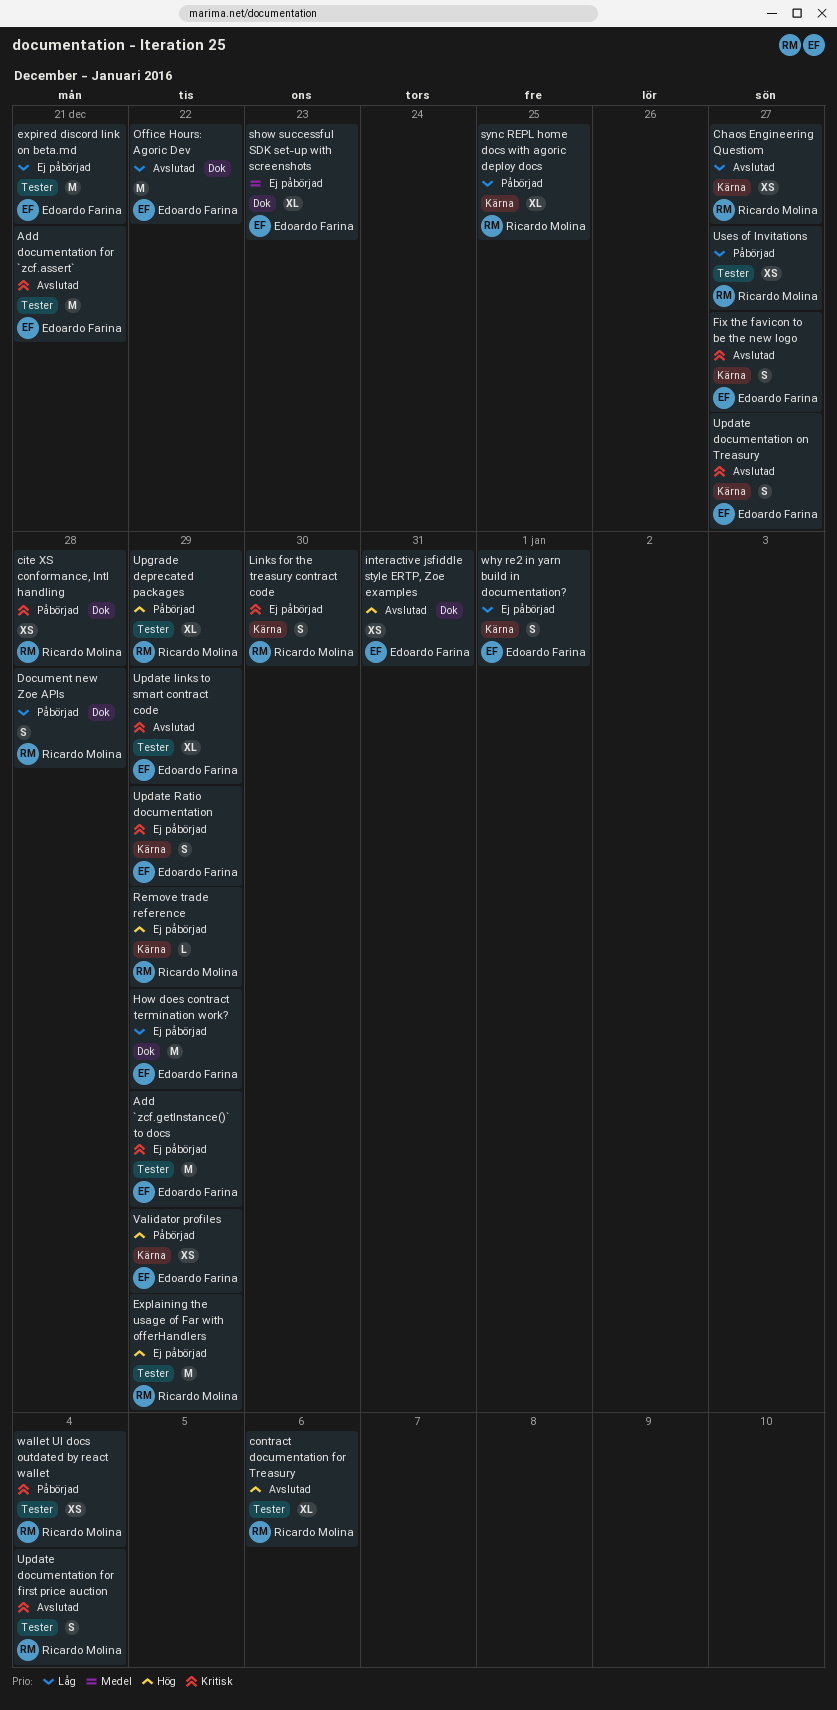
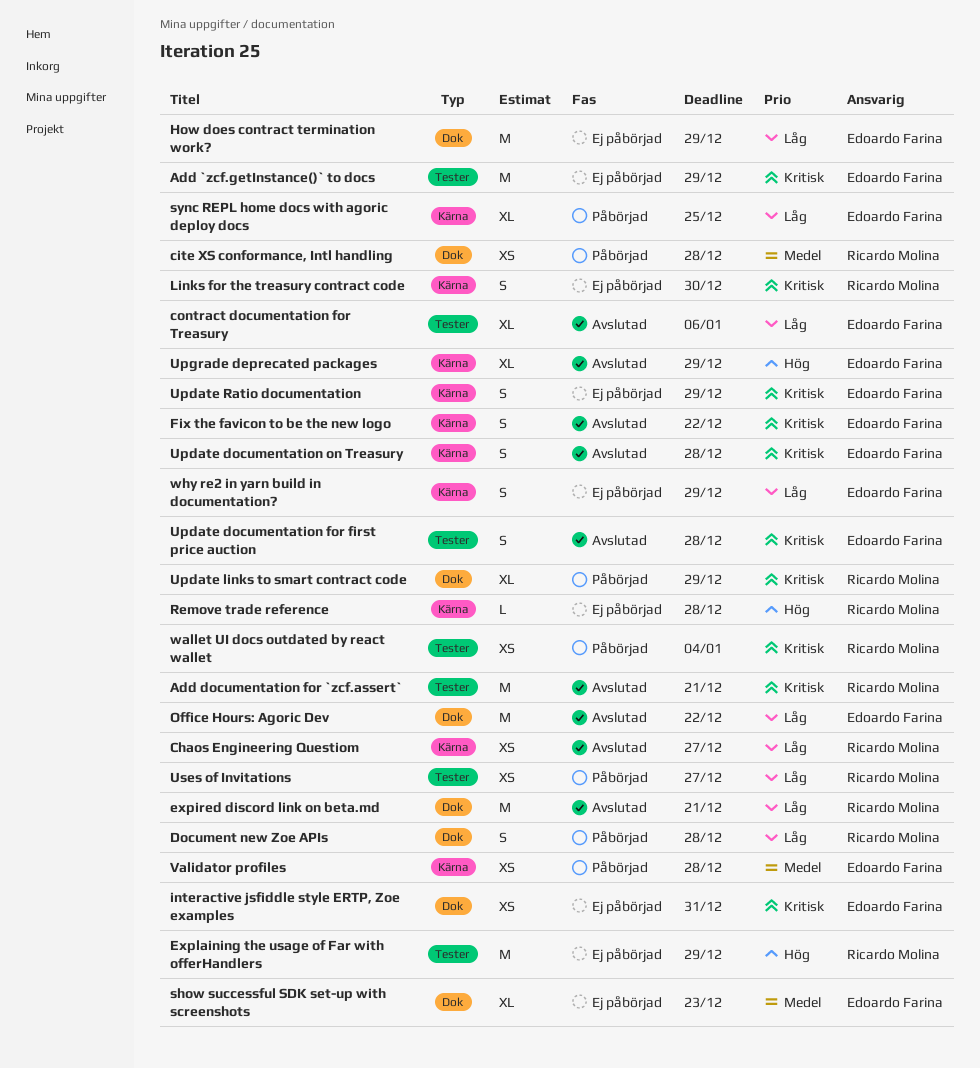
Add documentation for `zcf.assert`, owner: Edoardo Farina -> Ricardo Molina
cite XS conformance, Intl handling, priority: Kritisk -> Medel
contract documentation for Treasury, owner: Ricardo Molina -> Edoardo Farina
contract documentation for Treasury, priority: Hög -> Låg
expired discord link on beta.md, status: Ej påbörjad -> Avslutad
expired discord link on beta.md, owner: Edoardo Farina -> Ricardo Molina
expired discord link on beta.md, label: Tester -> Dok
Fix the favicon to be the new logo, due: Dec 27 -> Dec 22
interactive jsfiddle style ERTP, Zoe examples, status: Avslutad -> Ej påbörjad
interactive jsfiddle style ERTP, Zoe examples, priority: Hög -> Kritisk
Remove trade reference, due: Dec 29 -> Dec 28
sync REPL home docs with agoric deploy docs, owner: Ricardo Molina -> Edoardo Farina
Update documentation for first price auction, owner: Ricardo Molina -> Edoardo Farina
Update documentation for first price auction, due: Jan 4 -> Dec 28
Update documentation on Treasury, due: Dec 27 -> Dec 28
Update links to smart contract code, status: Avslutad -> Påbörjad
Update links to smart contract code, owner: Edoardo Farina -> Ricardo Molina
Update links to smart contract code, label: Tester -> Dok
Upgrade deprecated packages, status: Påbörjad -> Avslutad
Upgrade deprecated packages, owner: Ricardo Molina -> Edoardo Farina
Upgrade deprecated packages, label: Tester -> Kärna
Validator profiles, priority: Hög -> Medel
Validator profiles, due: Dec 29 -> Dec 28
why re2 in yarn build in documentation?, due: Jan 1 -> Dec 29

